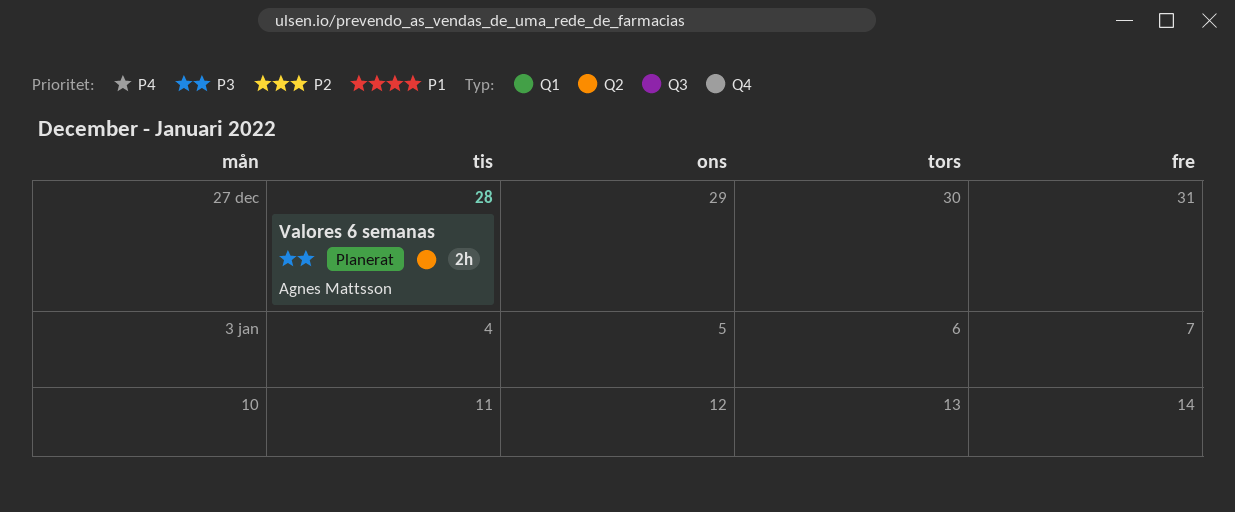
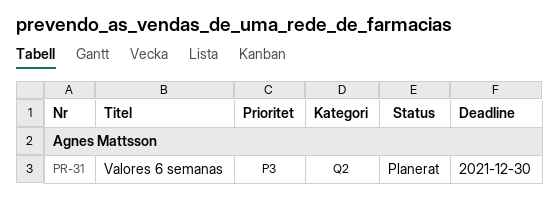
Valores 6 semanas, due: Dec 28 -> Dec 30

